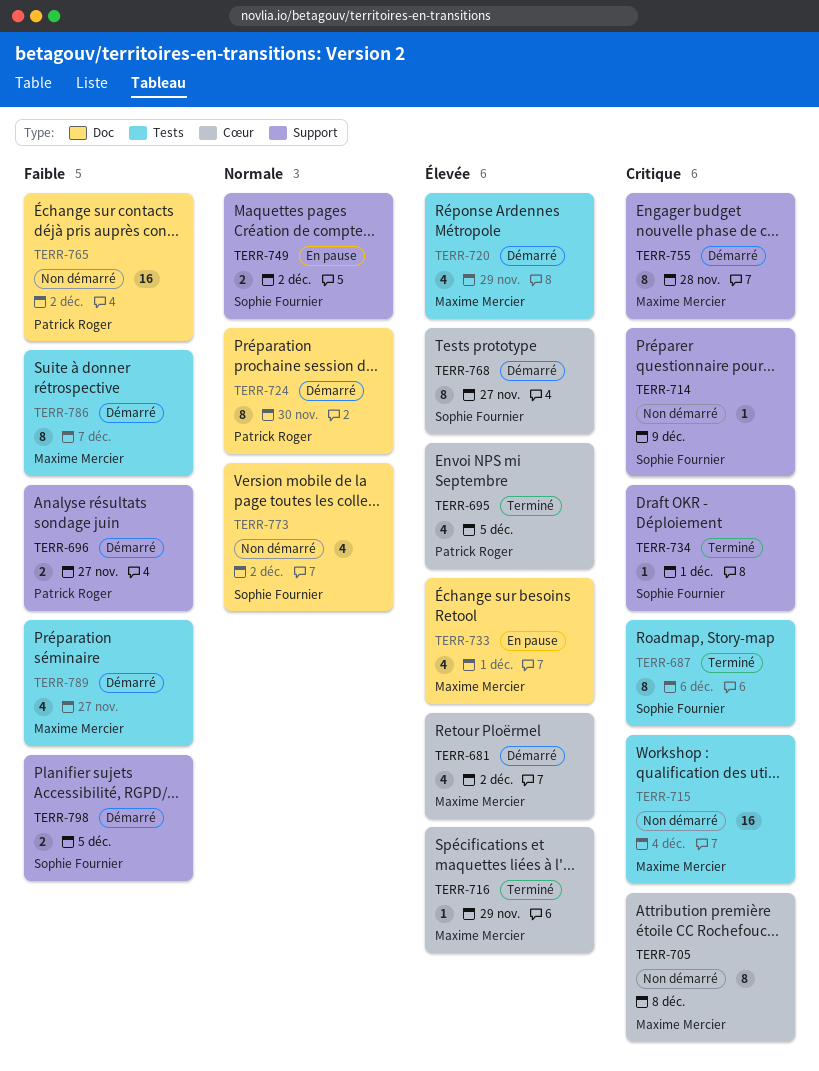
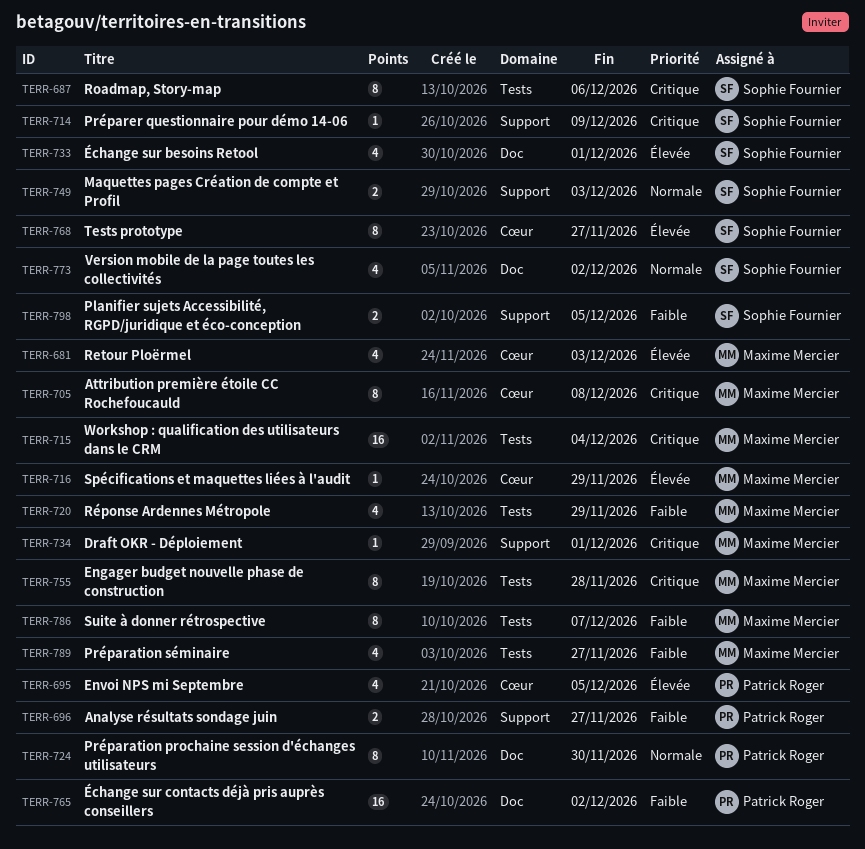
TERR-681, due: Dec 2 -> Dec 3
TERR-720, priority: Élevée -> Faible
TERR-733, owner: Maxime Mercier -> Sophie Fournier
TERR-734, owner: Sophie Fournier -> Maxime Mercier
TERR-749, due: Dec 2 -> Dec 3
TERR-755, label: Support -> Tests

